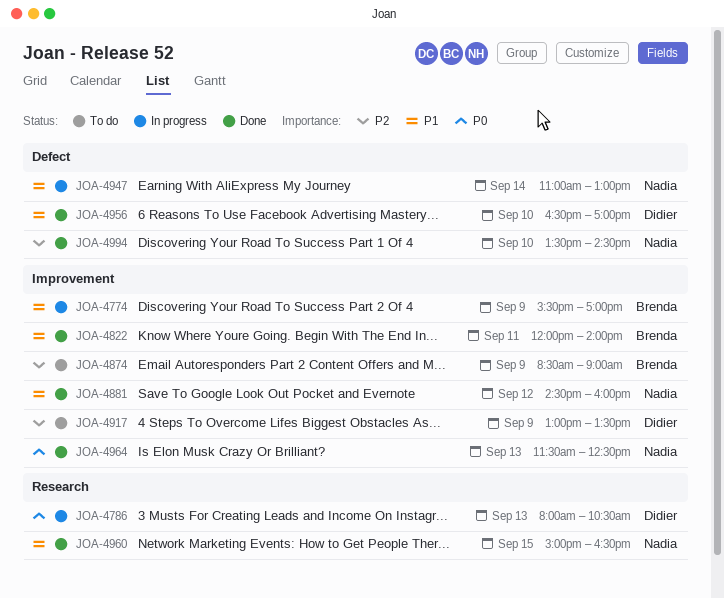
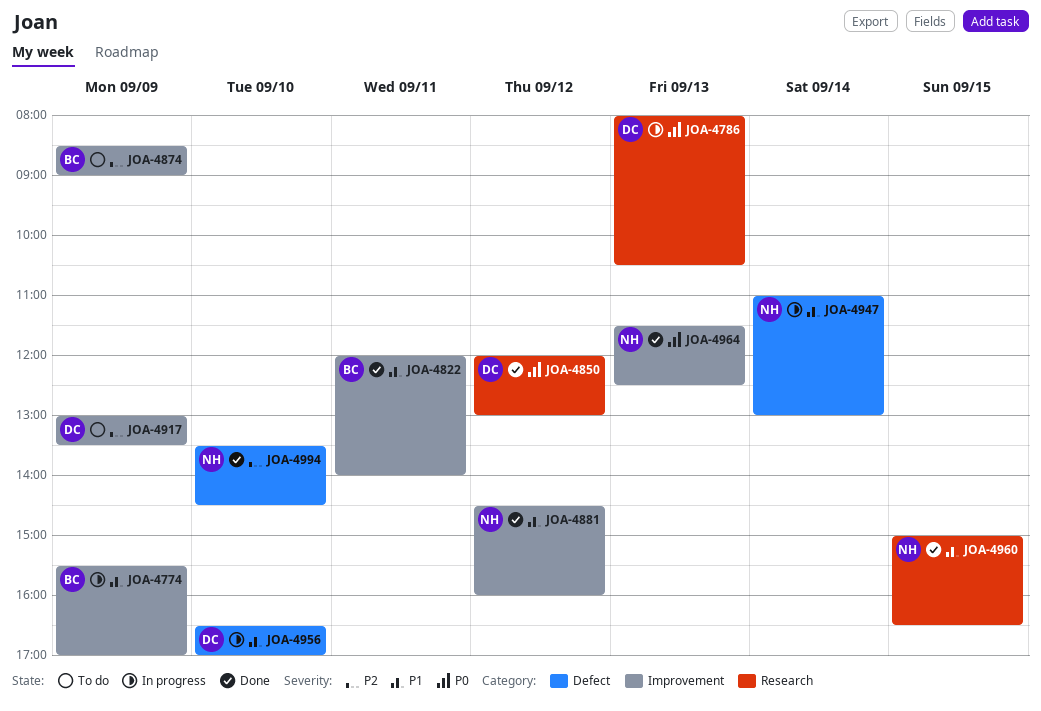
JOA-4850: none -> present
JOA-4956, status: Done -> In progress

